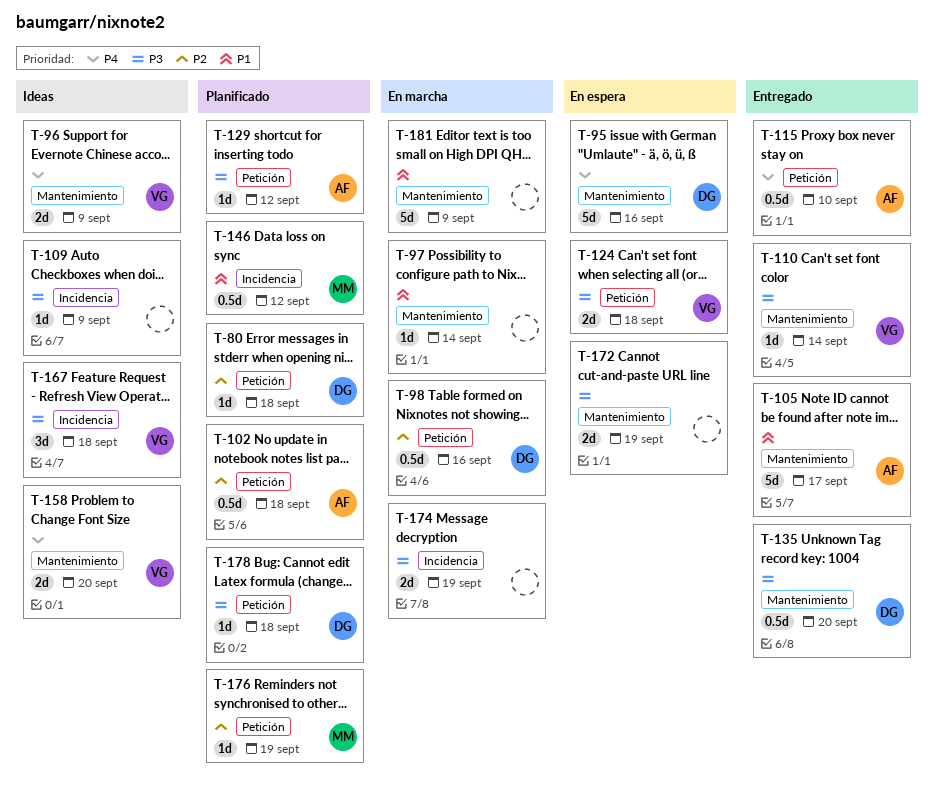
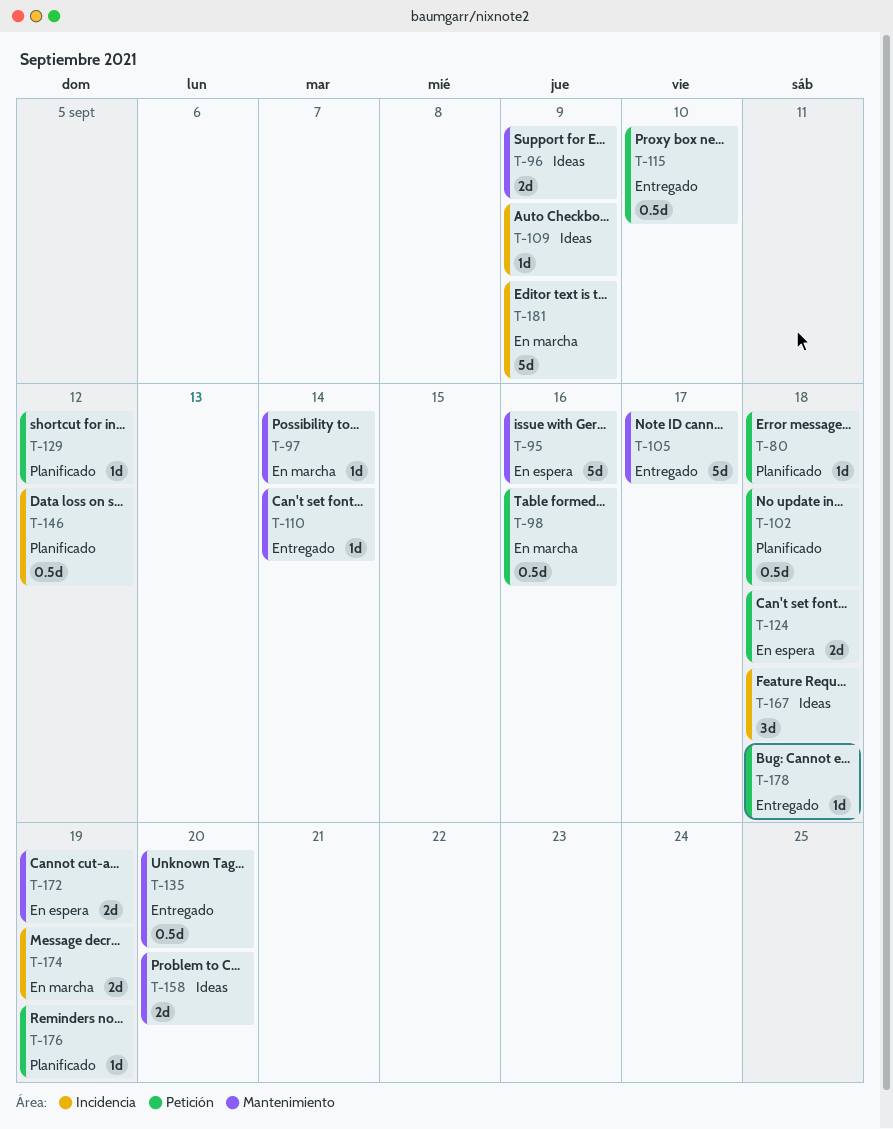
T-178, status: Planificado -> Entregado
T-181, label: Mantenimiento -> Incidencia

